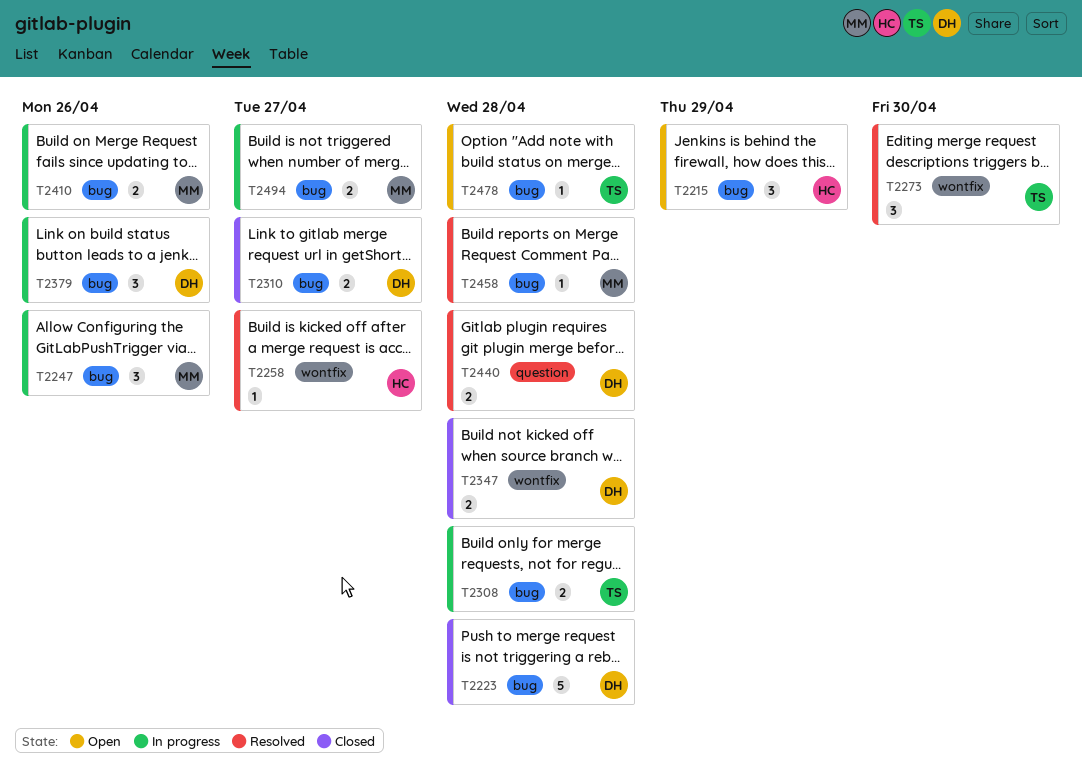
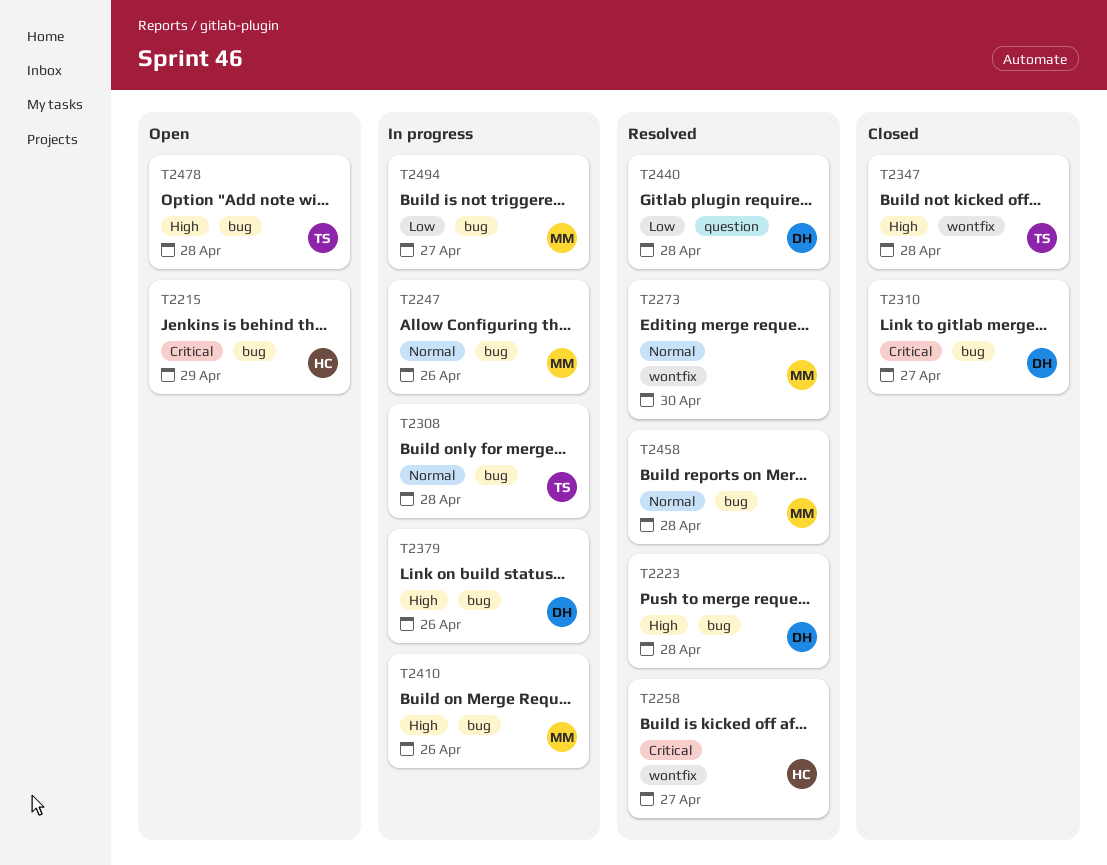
T2223, status: Closed -> Resolved
T2273, owner: TS -> MM
T2347, owner: DH -> TS

